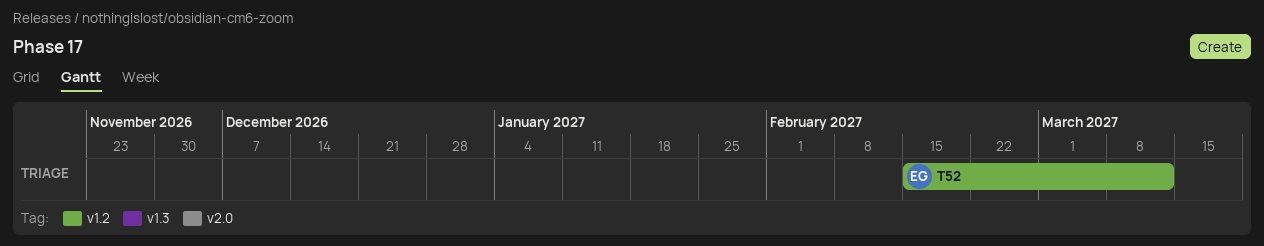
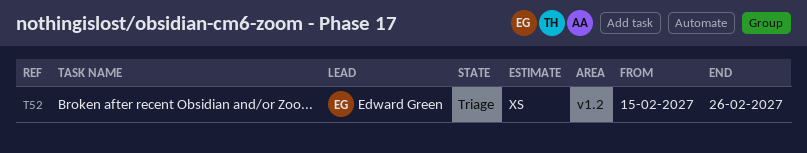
T52, due: Mar 12 -> Feb 26

